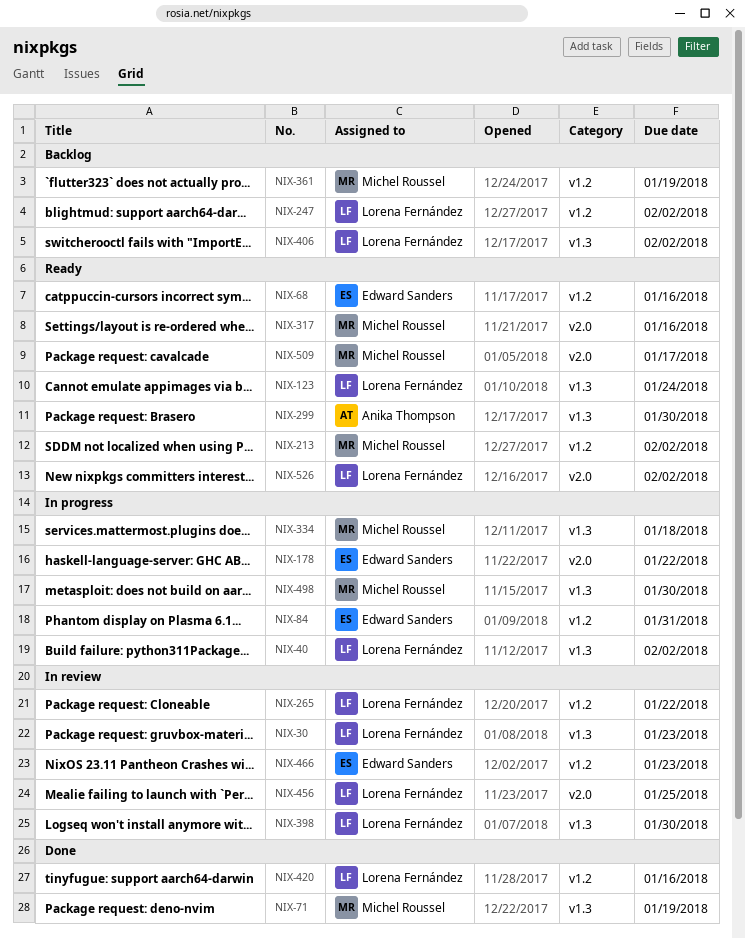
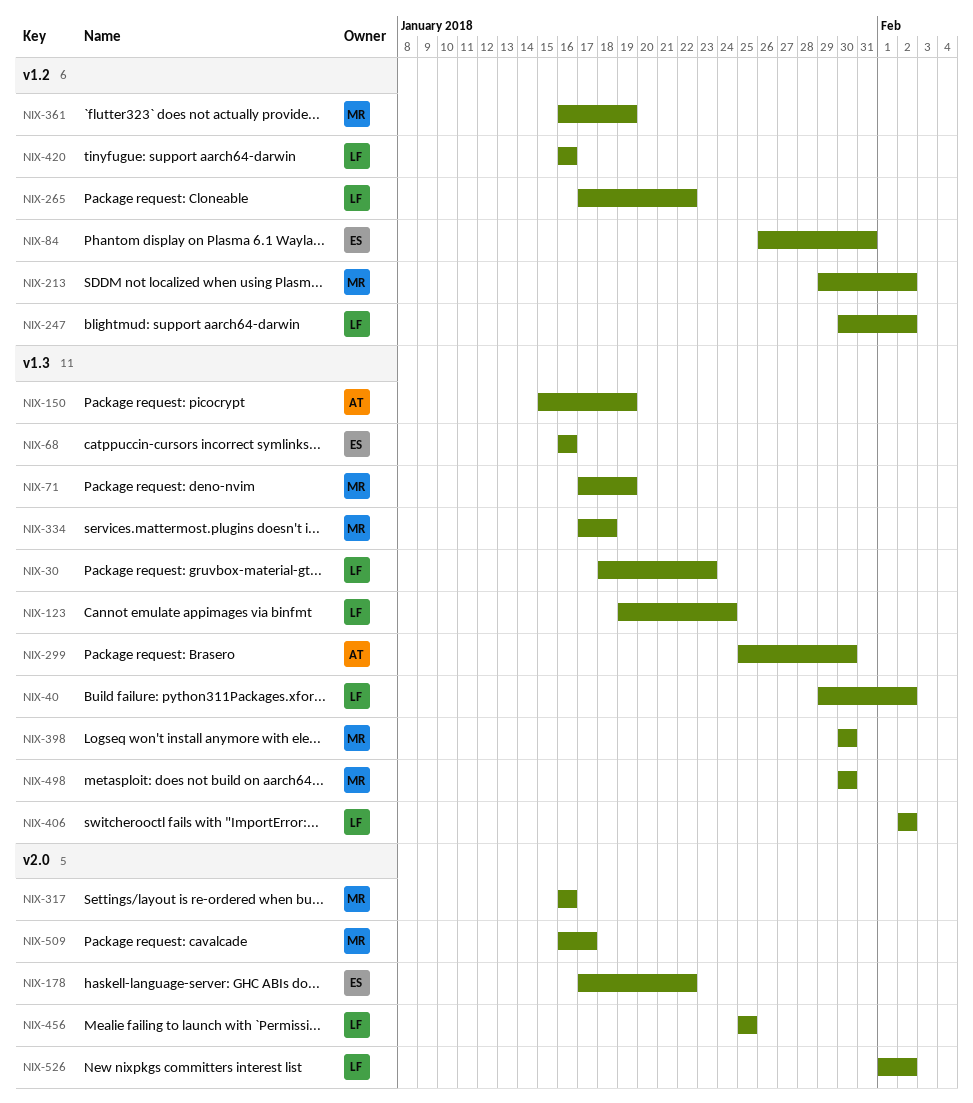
NIX-68, label: v1.2 -> v1.3
NIX-150: none -> present
NIX-398, owner: Lorena Fernández -> Michel Roussel
NIX-466: present -> none

